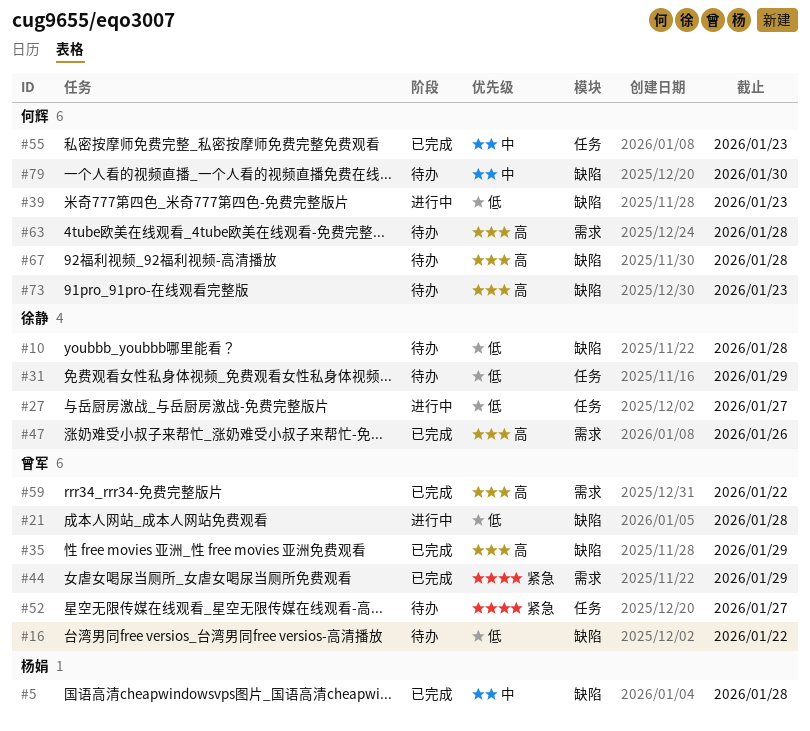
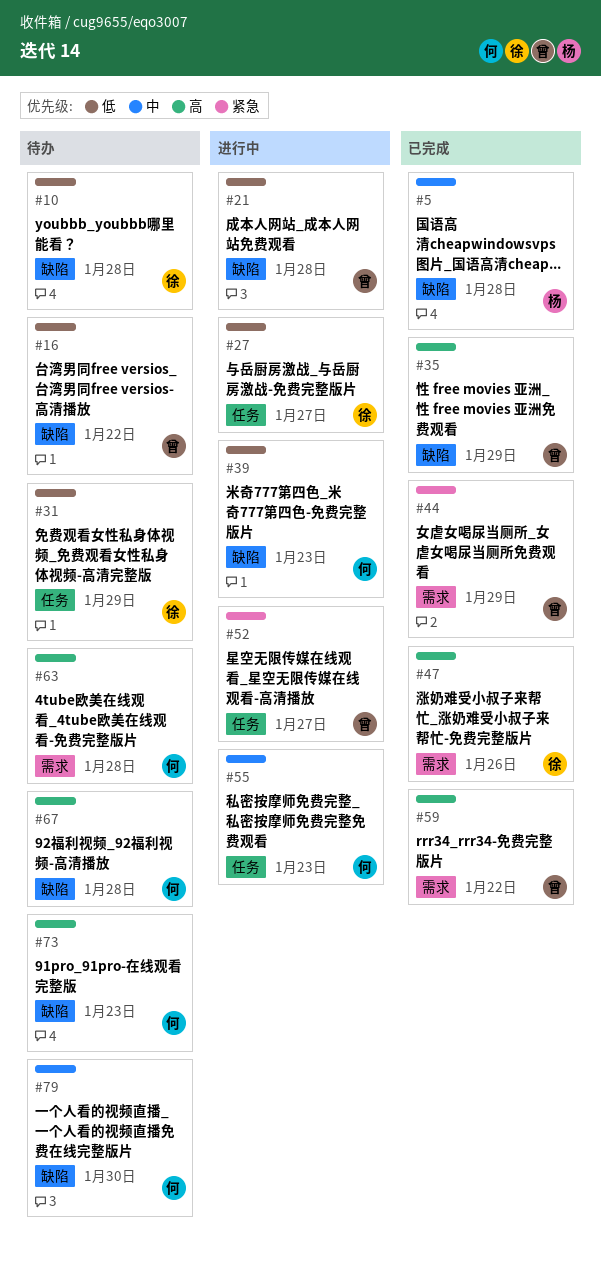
#52, status: 待办 -> 进行中
#55, status: 已完成 -> 进行中

